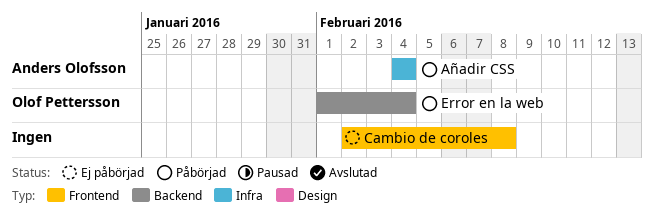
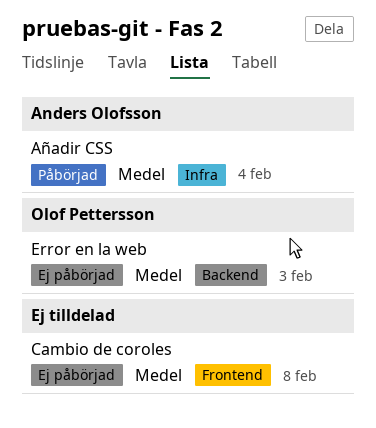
Error en la web, status: Påbörjad -> Ej påbörjad
Error en la web, due: Feb 4 -> Feb 3

